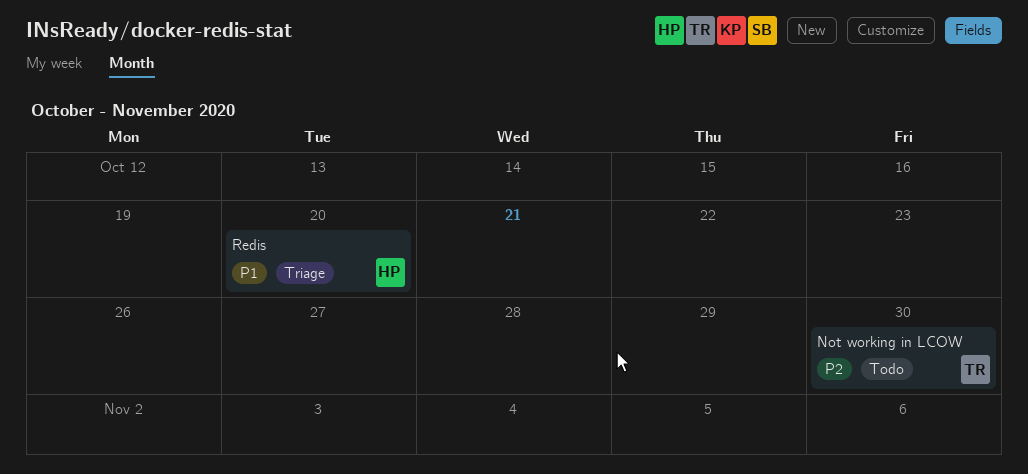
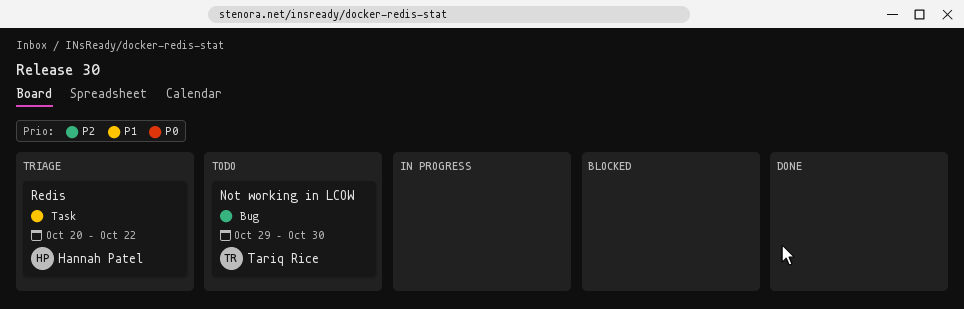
Redis, due: Oct 20 -> Oct 22

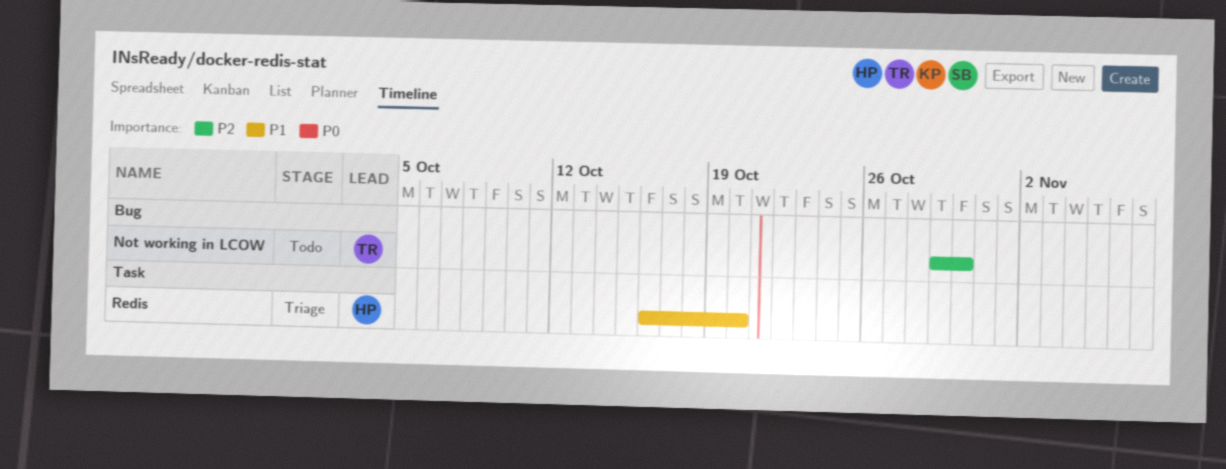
Redis, start: Oct 20 -> Oct 16
Redis, due: Oct 22 -> Oct 20

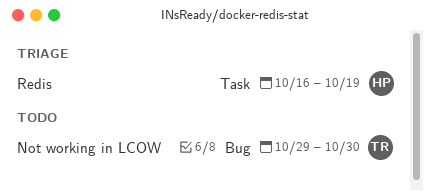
Redis, due: Oct 20 -> Oct 19

